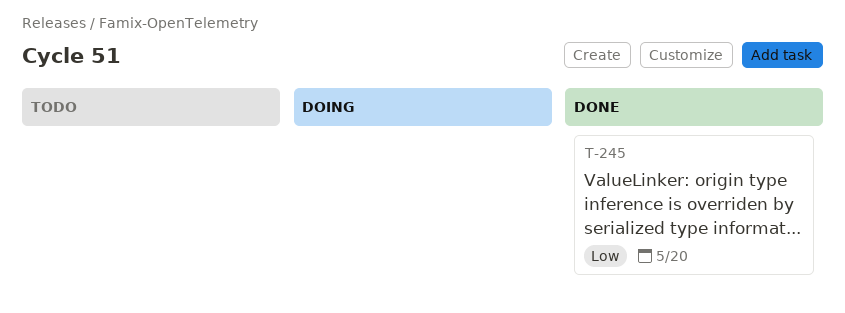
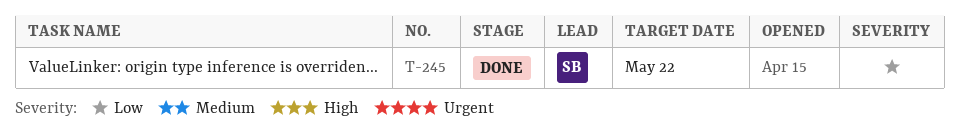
T-245, due: May 20 -> May 22

